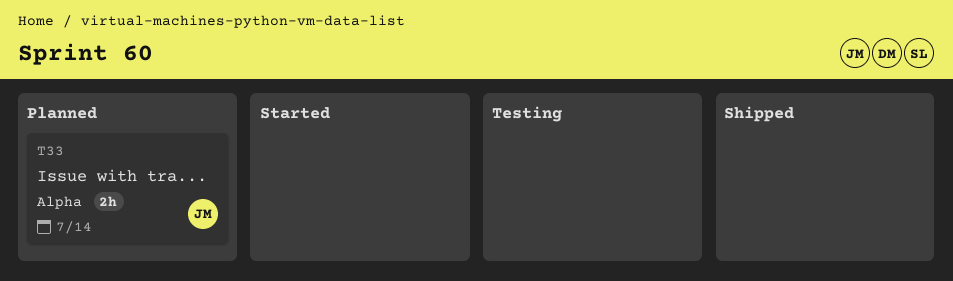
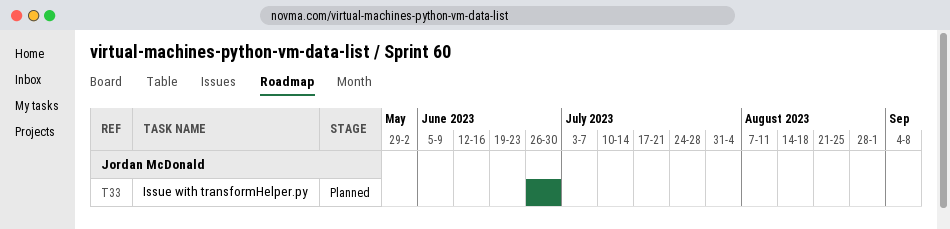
T33, due: Jul 14 -> Jun 30

